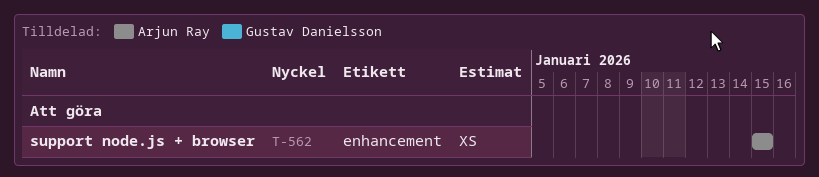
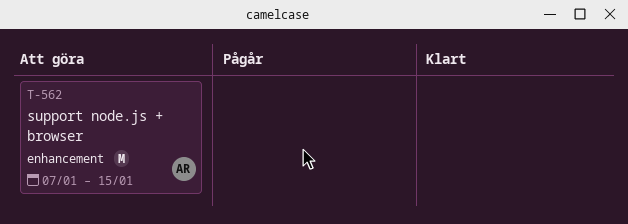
T-562, estimate: XS -> M
T-562, start: Jan 15 -> Jan 7

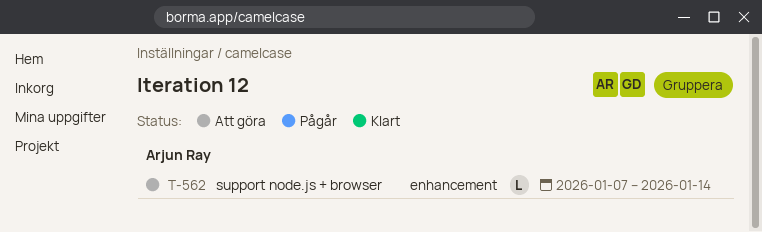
T-562, estimate: M -> L
T-562, due: Jan 15 -> Jan 14

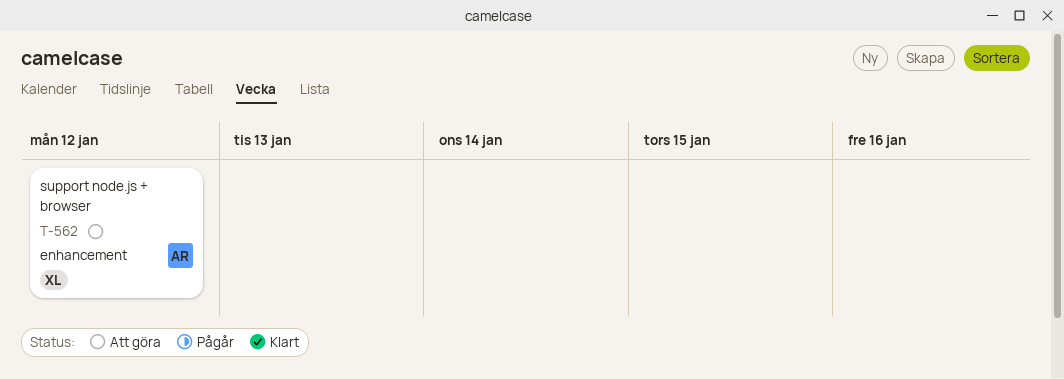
T-562, estimate: L -> XL
T-562, due: Jan 14 -> Jan 12

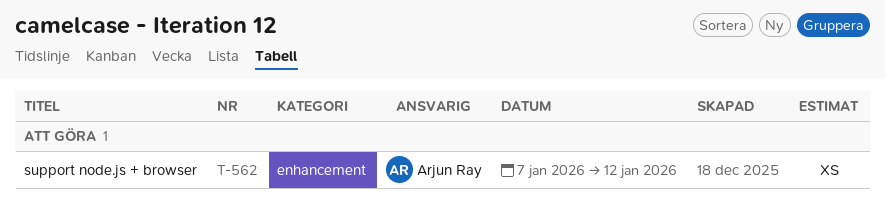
T-562, estimate: XL -> XS

